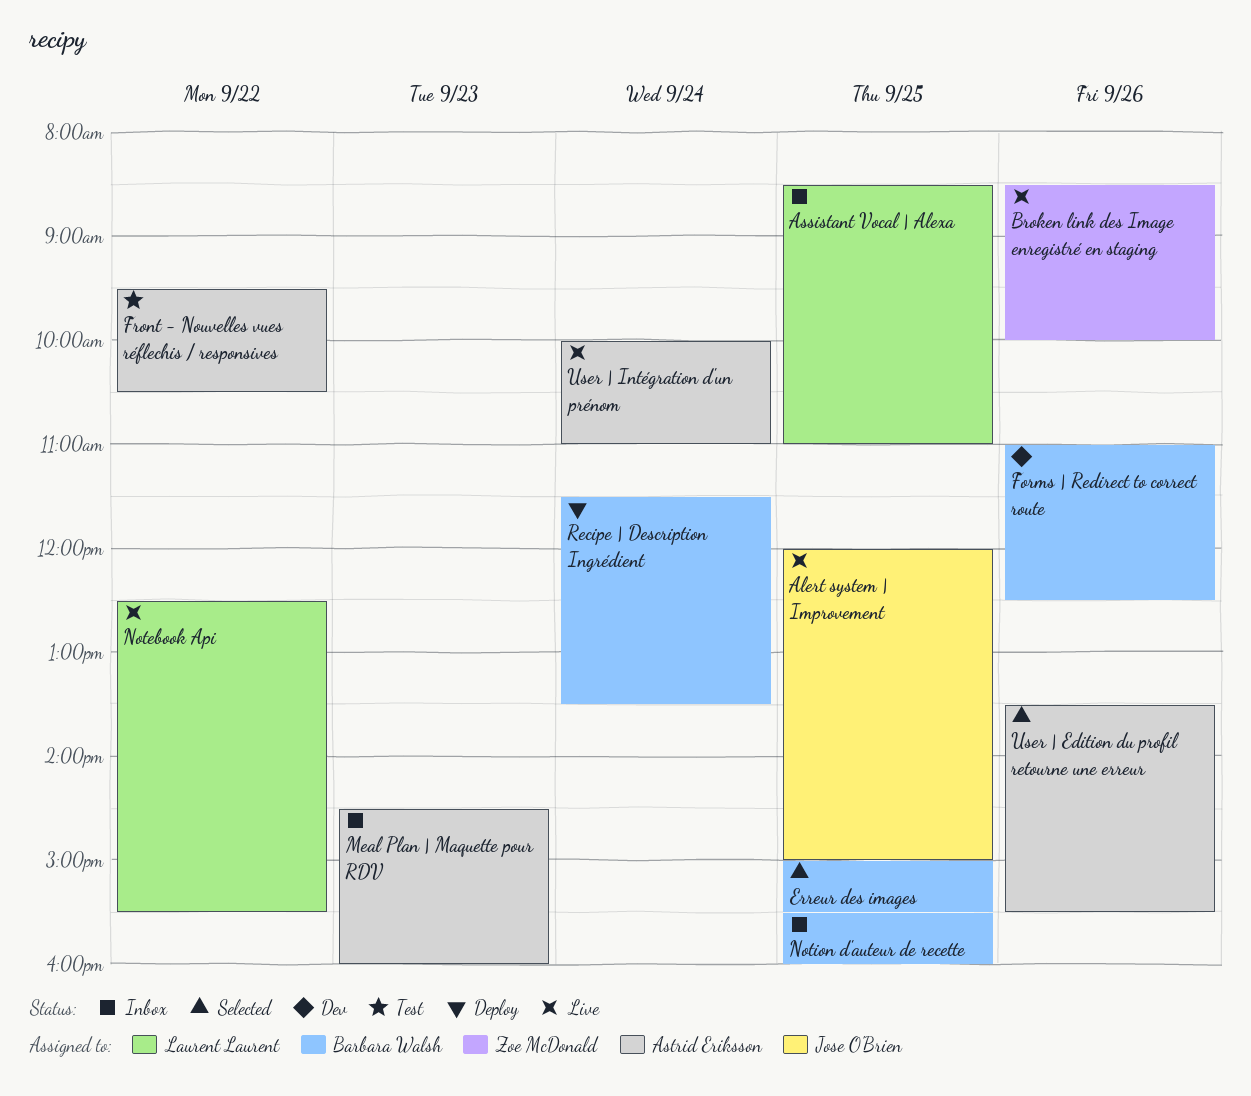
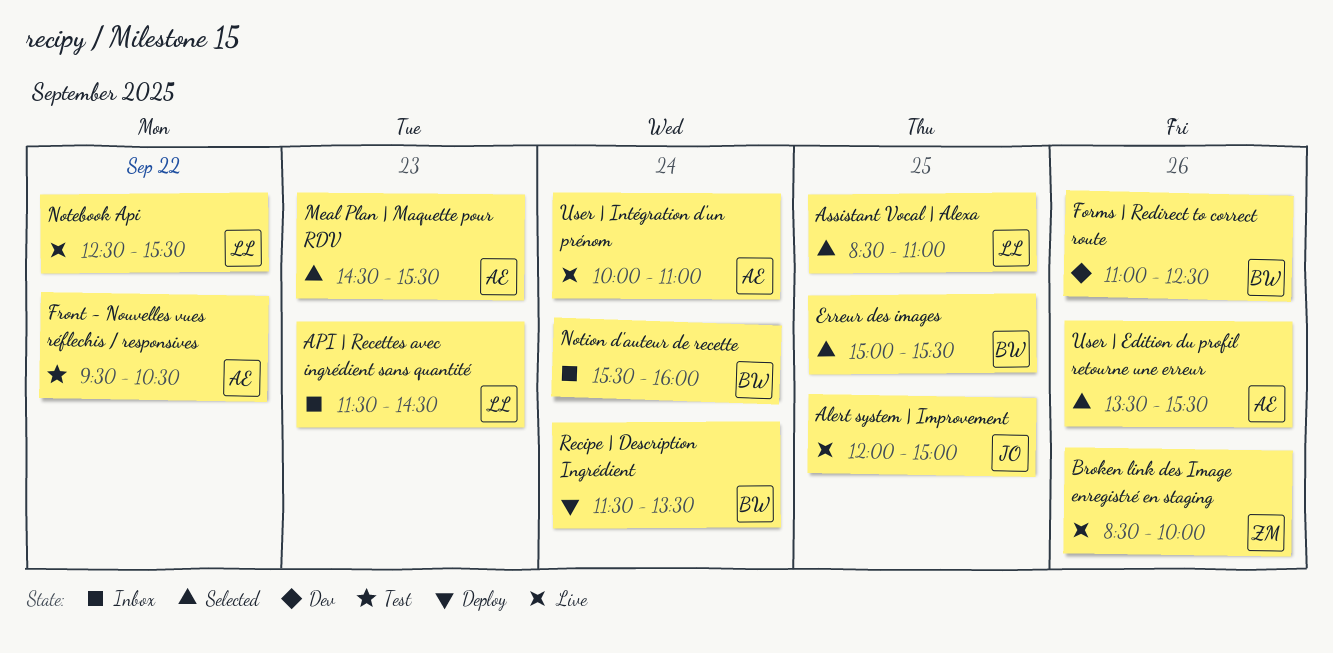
API | Recettes avec ingrédient sans quantité: none -> present
Assistant Vocal | Alexa, status: Inbox -> Selected
Meal Plan | Maquette pour RDV, status: Inbox -> Selected
Meal Plan | Maquette pour RDV, ends: 16:00 -> 15:30
Notion d'auteur de recette, day: Sep 25 -> Sep 24

